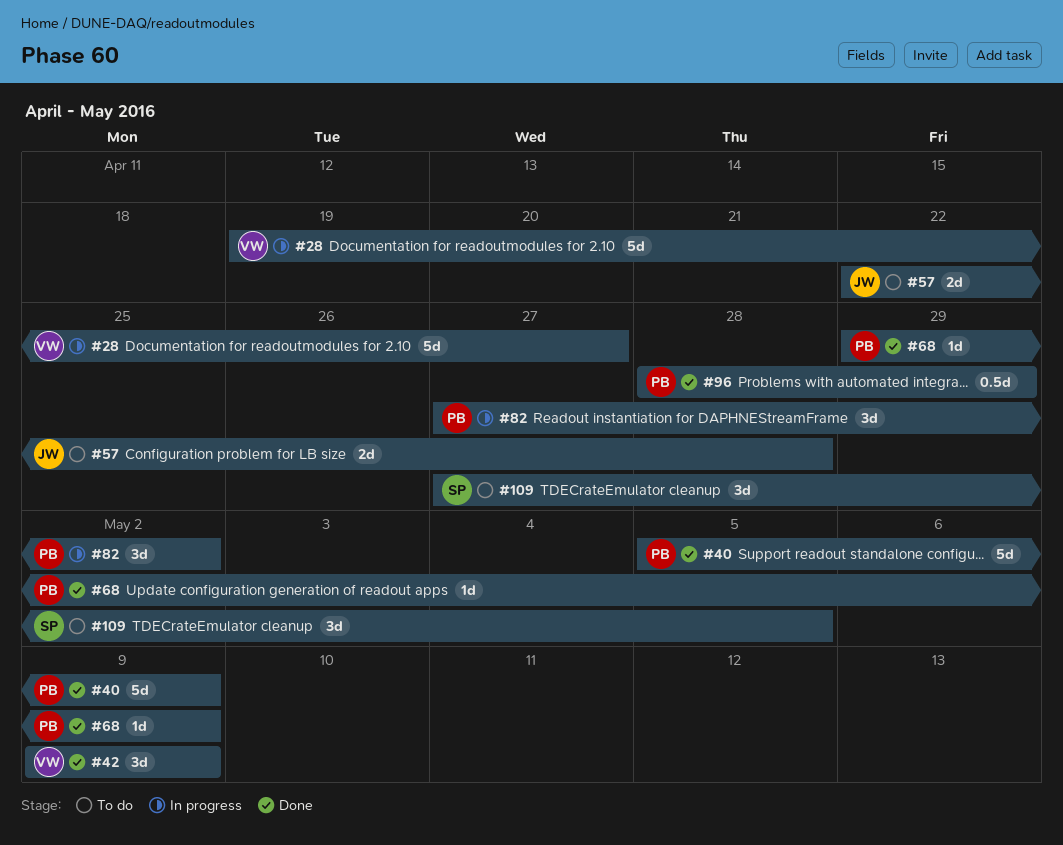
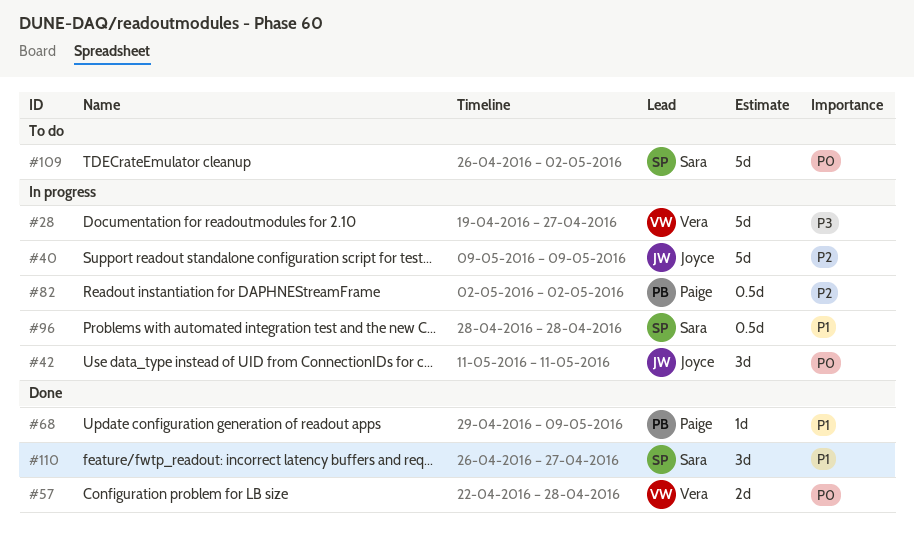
#40, status: Done -> In progress
#40, owner: Paige -> Joyce
#40, start: May 5 -> May 9
#42, status: Done -> In progress
#42, owner: Vera -> Joyce
#42, start: May 9 -> May 11
#42, due: May 9 -> May 11
#57, status: To do -> Done
#57, owner: Joyce -> Vera
#82, estimate: 3d -> 0.5d
#82, start: Apr 27 -> May 2
#96, status: Done -> In progress
#96, owner: Paige -> Sara
#96, due: Apr 29 -> Apr 28
#109, estimate: 3d -> 5d
#109, start: Apr 27 -> Apr 26
#109, due: May 5 -> May 2
#110: none -> present

